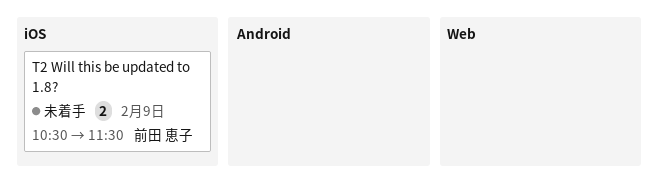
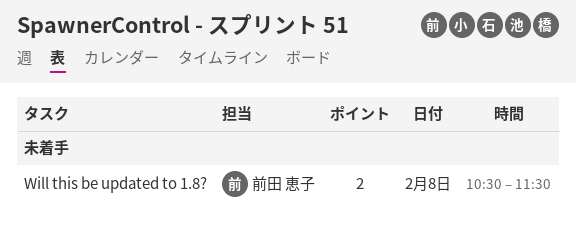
Will this be updated to 1.8?, day: Feb 9 -> Feb 8

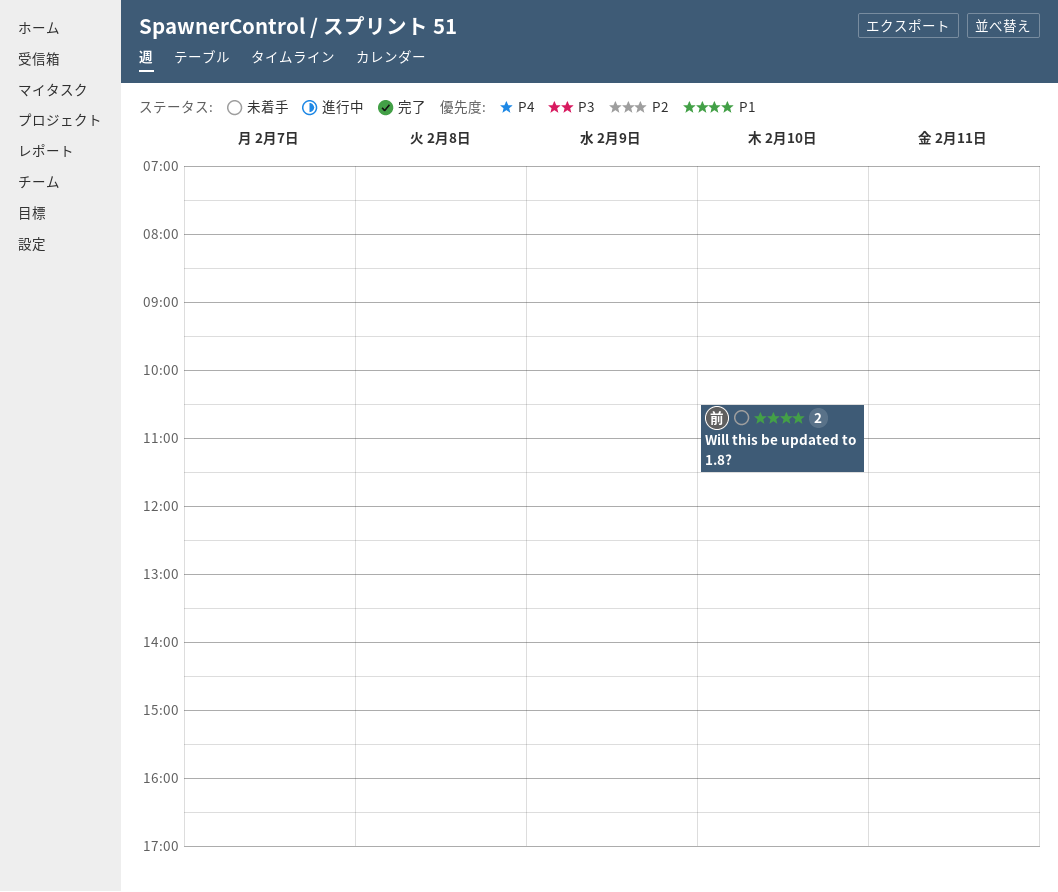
Will this be updated to 1.8?, day: Feb 8 -> Feb 10

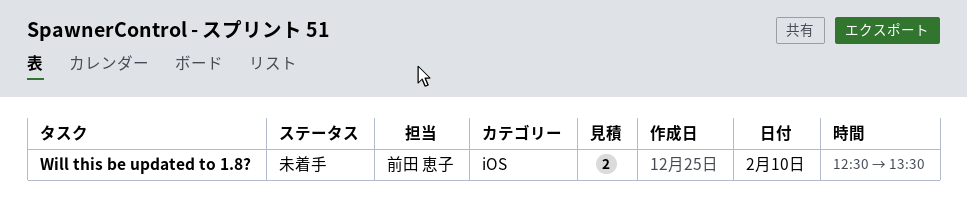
Will this be updated to 1.8?, begins: 10:30 -> 12:30
Will this be updated to 1.8?, ends: 11:30 -> 13:30

